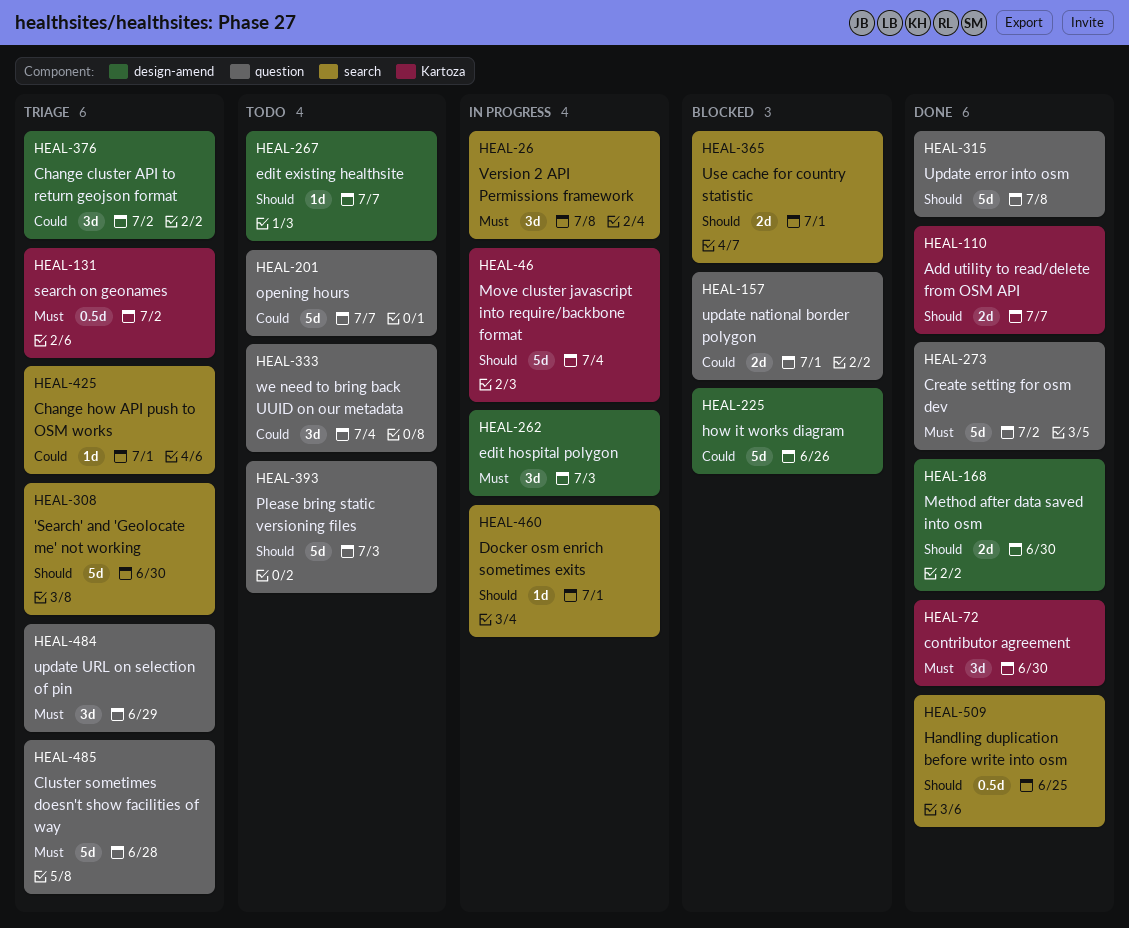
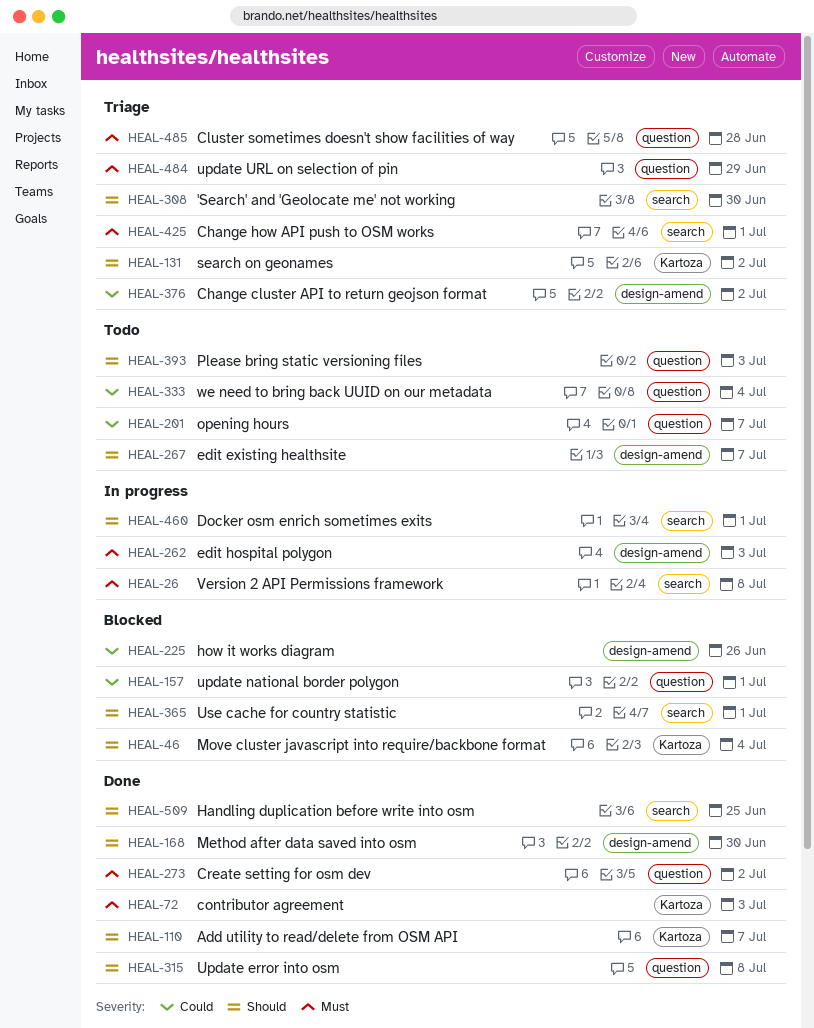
HEAL-46, status: In progress -> Blocked
HEAL-72, due: Jun 30 -> Jul 3
HEAL-131, priority: Must -> Should
HEAL-425, priority: Could -> Must

